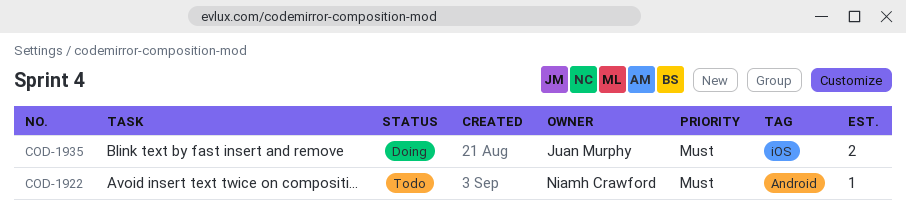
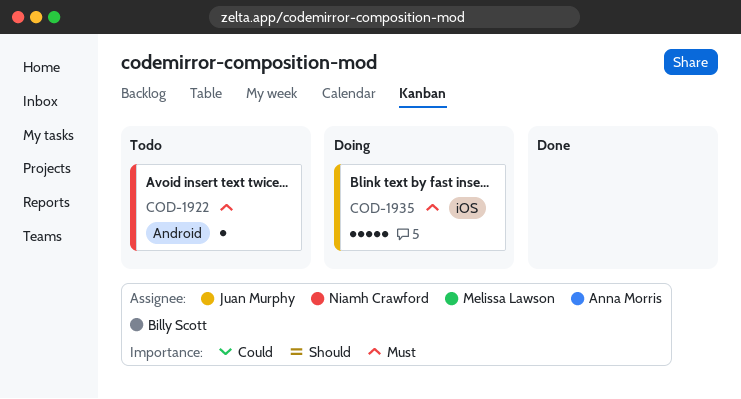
COD-1935, estimate: 2 -> 5

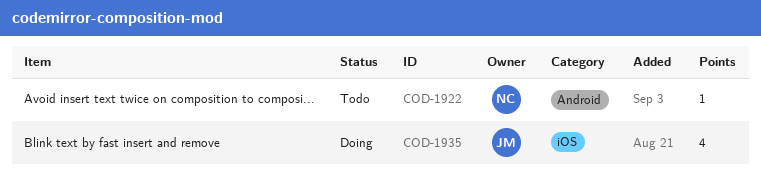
COD-1935, estimate: 5 -> 4

